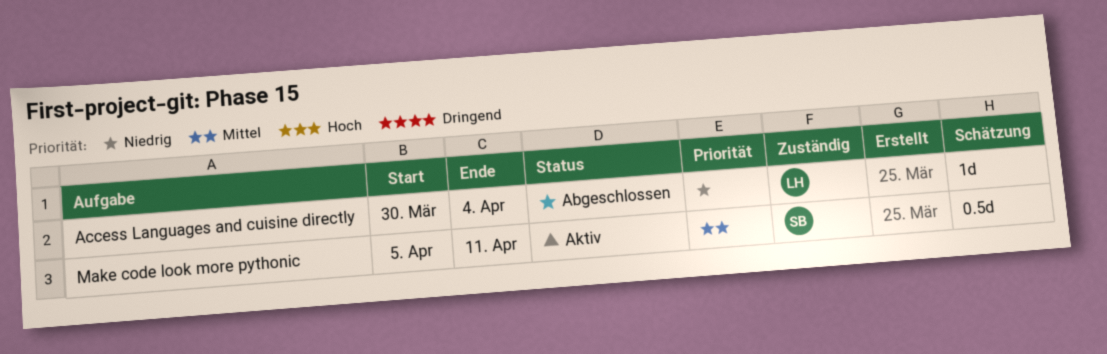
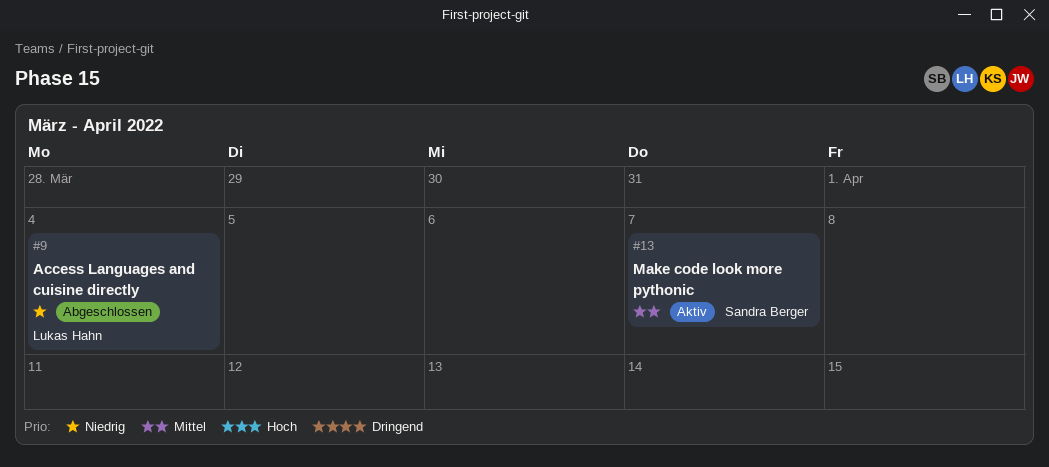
Make code look more pythonic, due: Apr 11 -> Apr 7

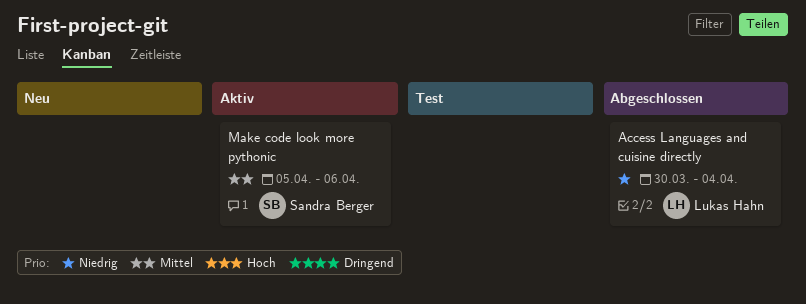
Make code look more pythonic, due: Apr 7 -> Apr 6

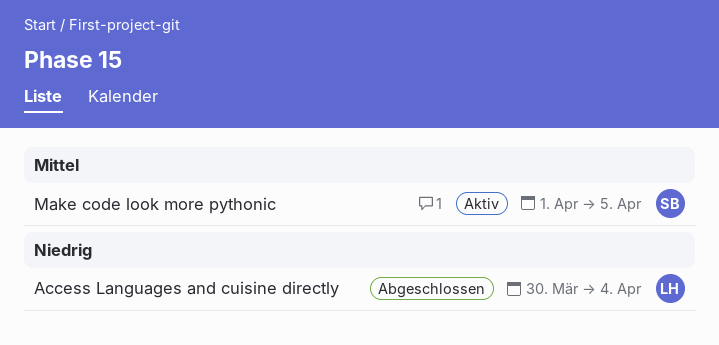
Make code look more pythonic, start: Apr 5 -> Apr 1
Make code look more pythonic, due: Apr 6 -> Apr 5

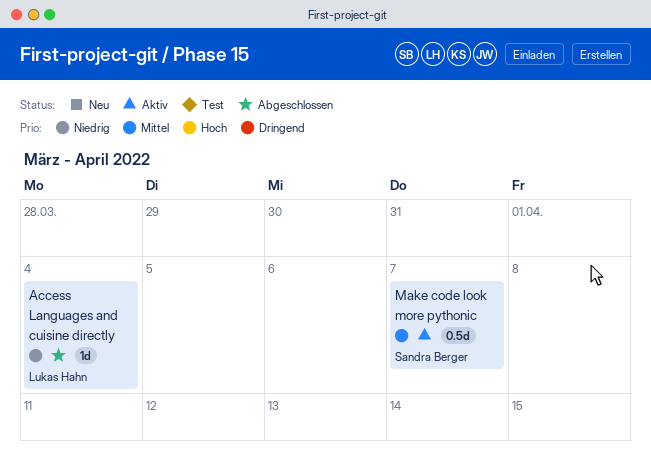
Make code look more pythonic, due: Apr 5 -> Apr 7

